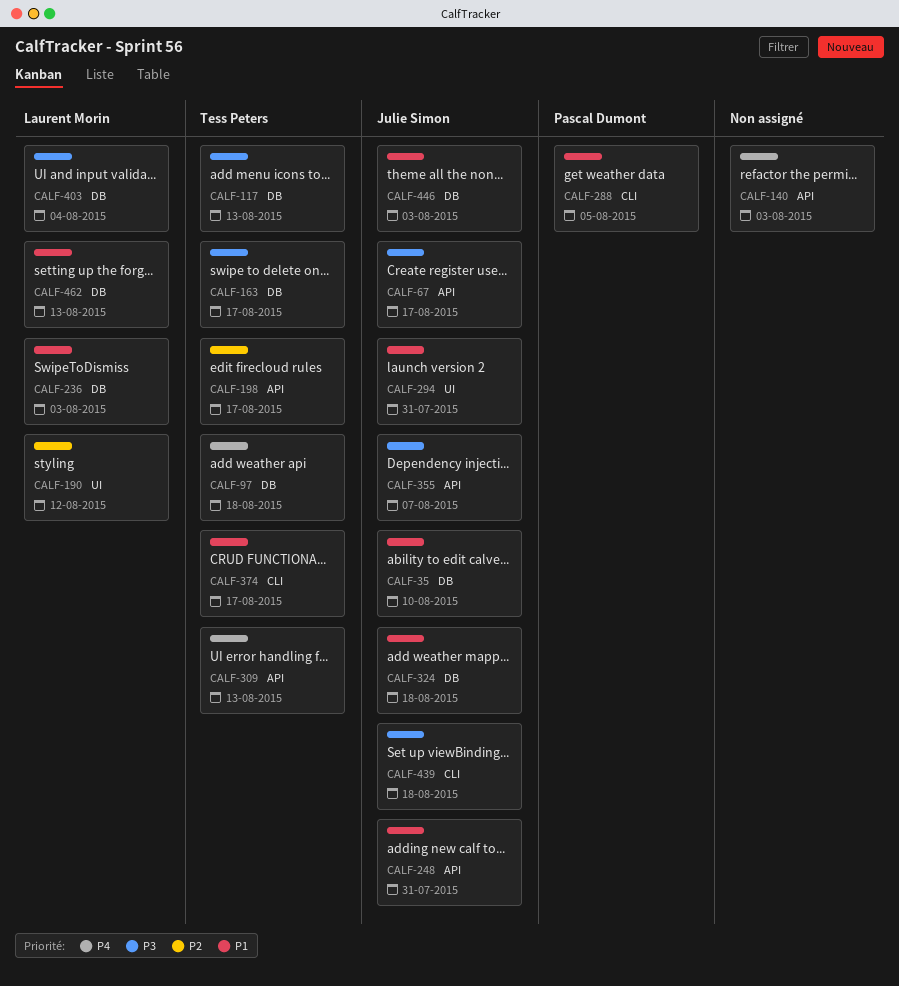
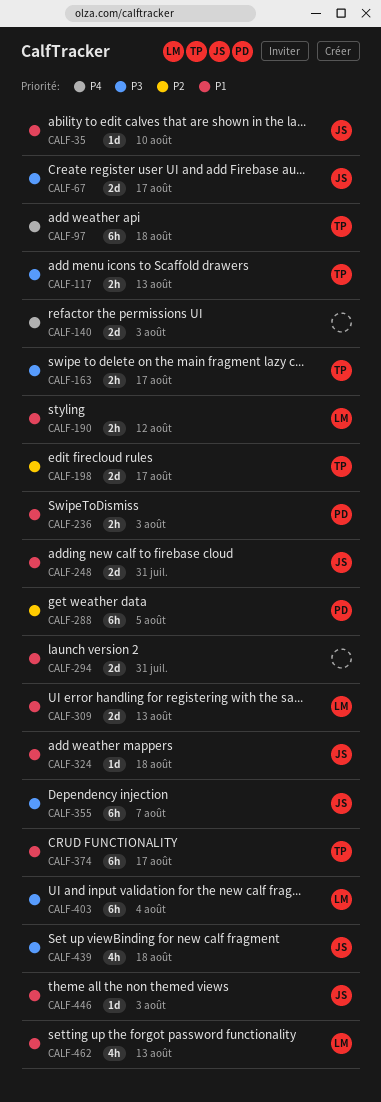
CALF-190, priority: P2 -> P1
CALF-236, owner: Laurent Morin -> Pascal Dumont
CALF-288, priority: P1 -> P2
CALF-294, owner: Julie Simon -> none
CALF-309, owner: Tess Peters -> Laurent Morin
CALF-309, priority: P4 -> P1

